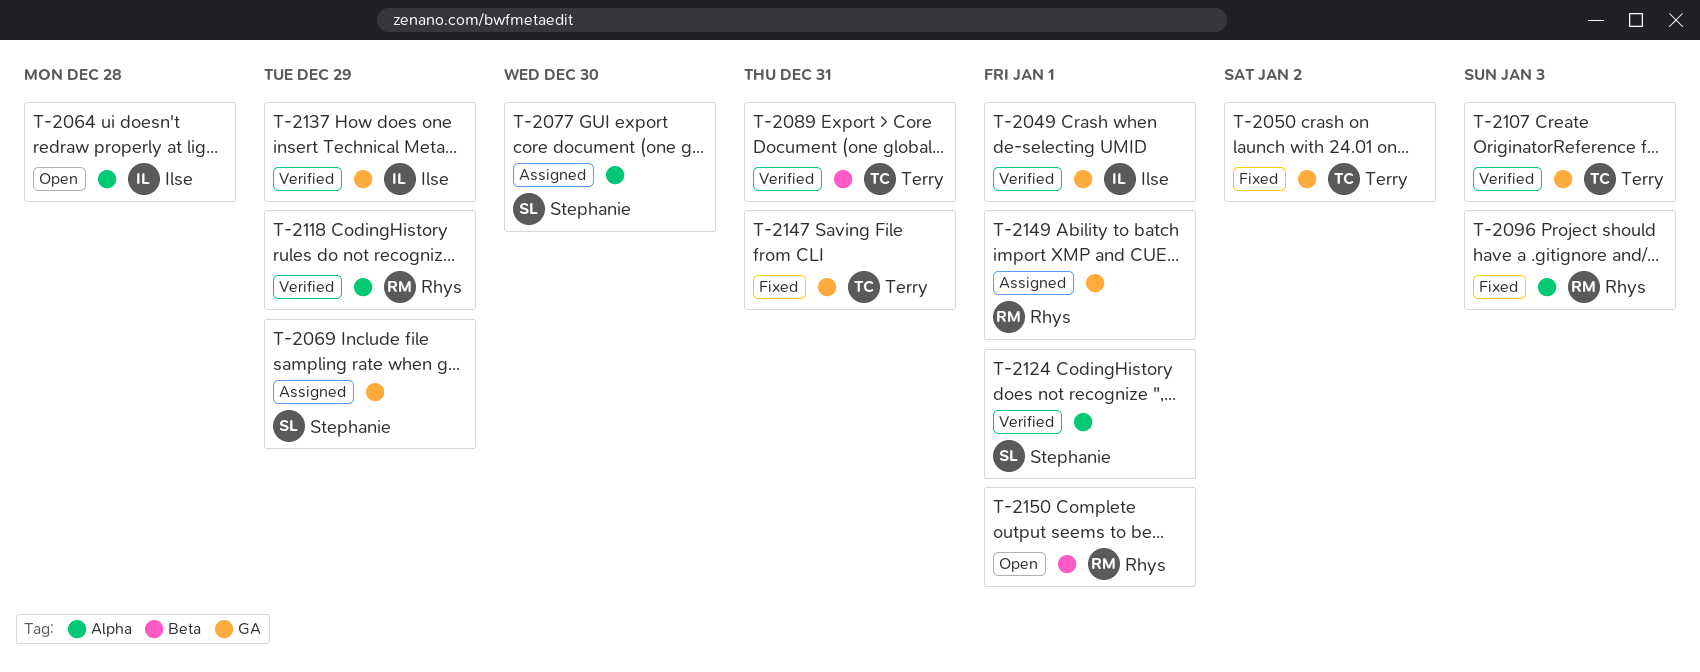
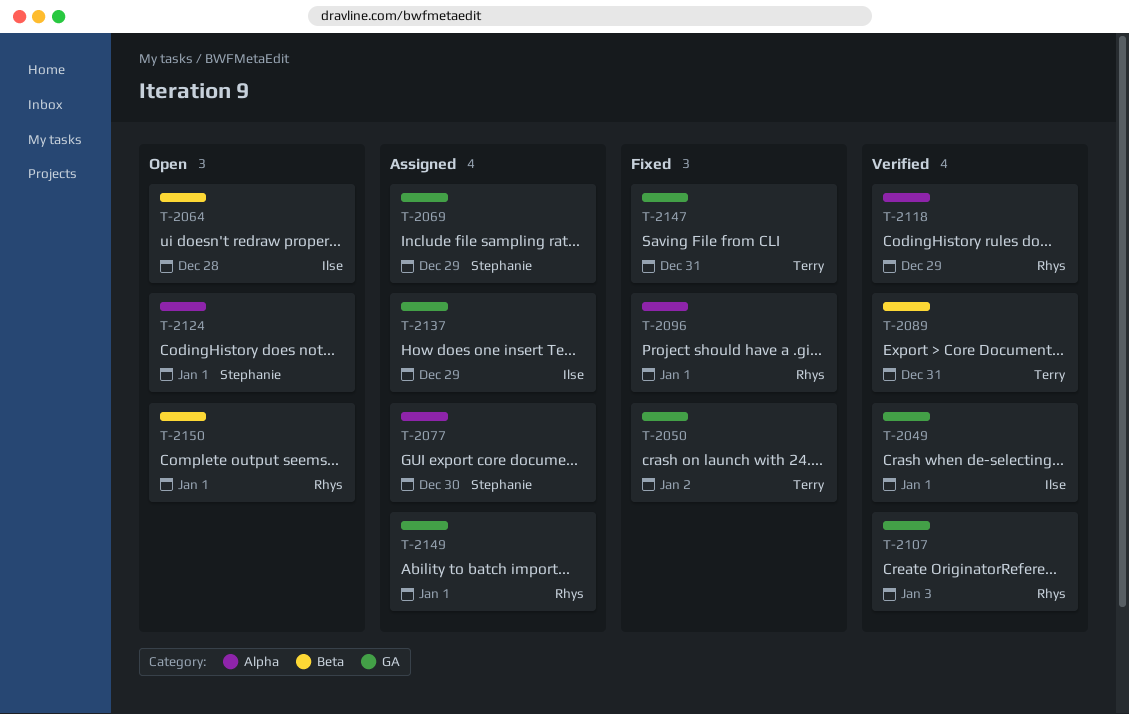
T-2064, label: Alpha -> Beta
T-2096, due: Jan 3 -> Jan 1
T-2107, owner: Terry -> Rhys
T-2124, status: Verified -> Open
T-2137, status: Verified -> Assigned

